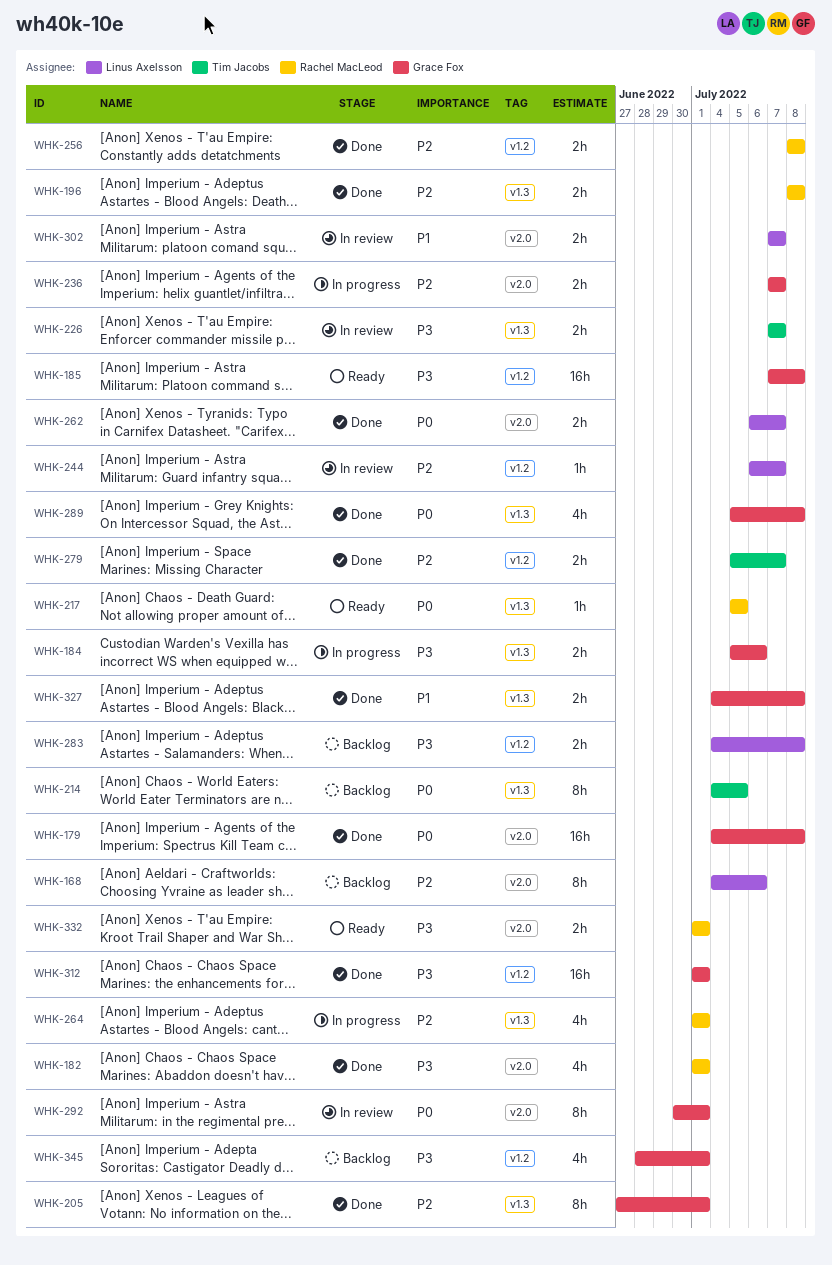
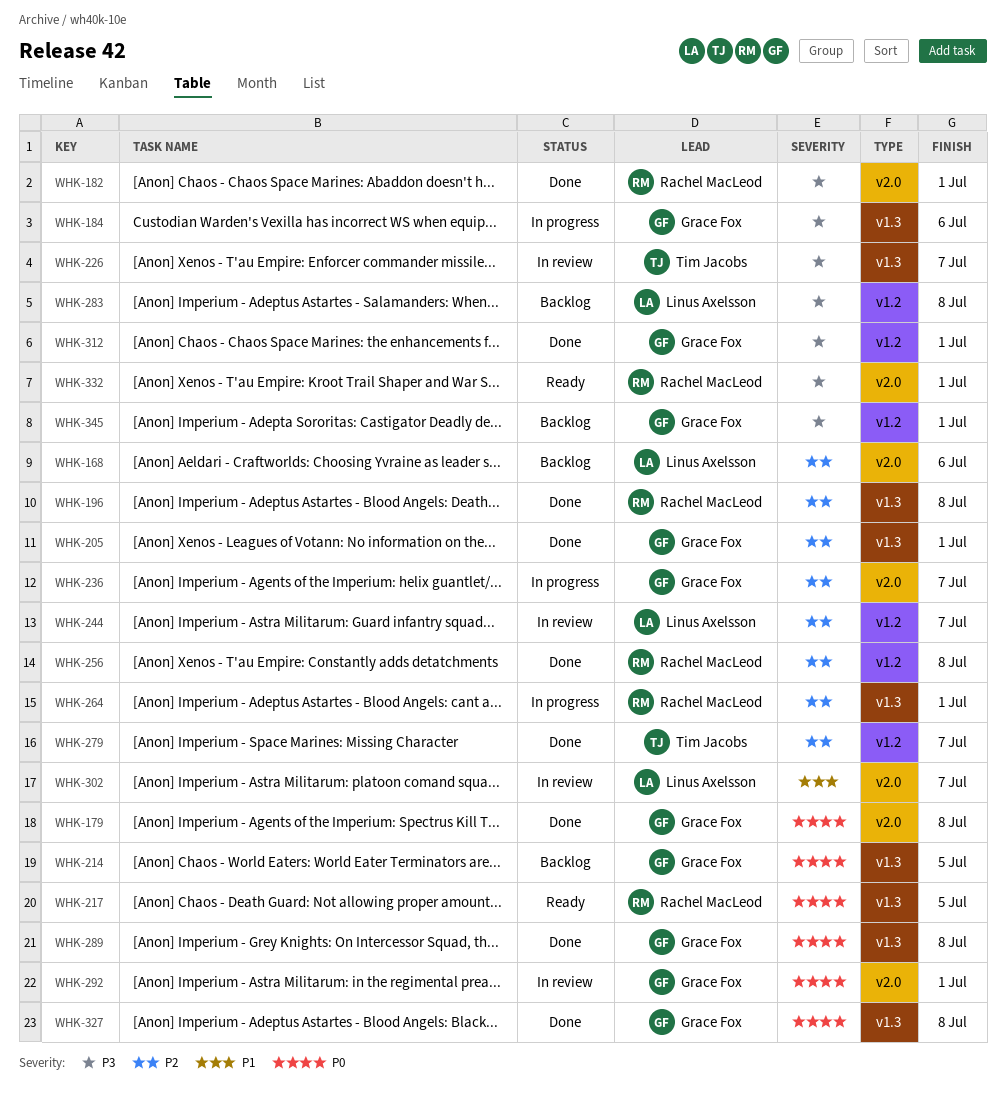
WHK-185: present -> none
WHK-214, owner: Tim Jacobs -> Grace Fox
WHK-262: present -> none
WHK-327, priority: P1 -> P0

